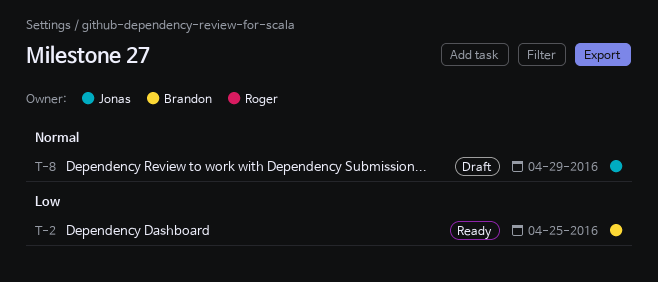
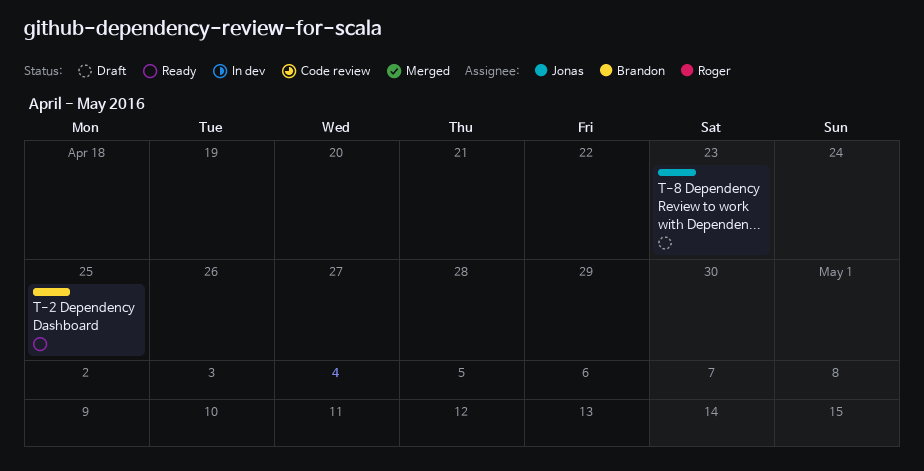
T-8, due: Apr 29 -> Apr 23

